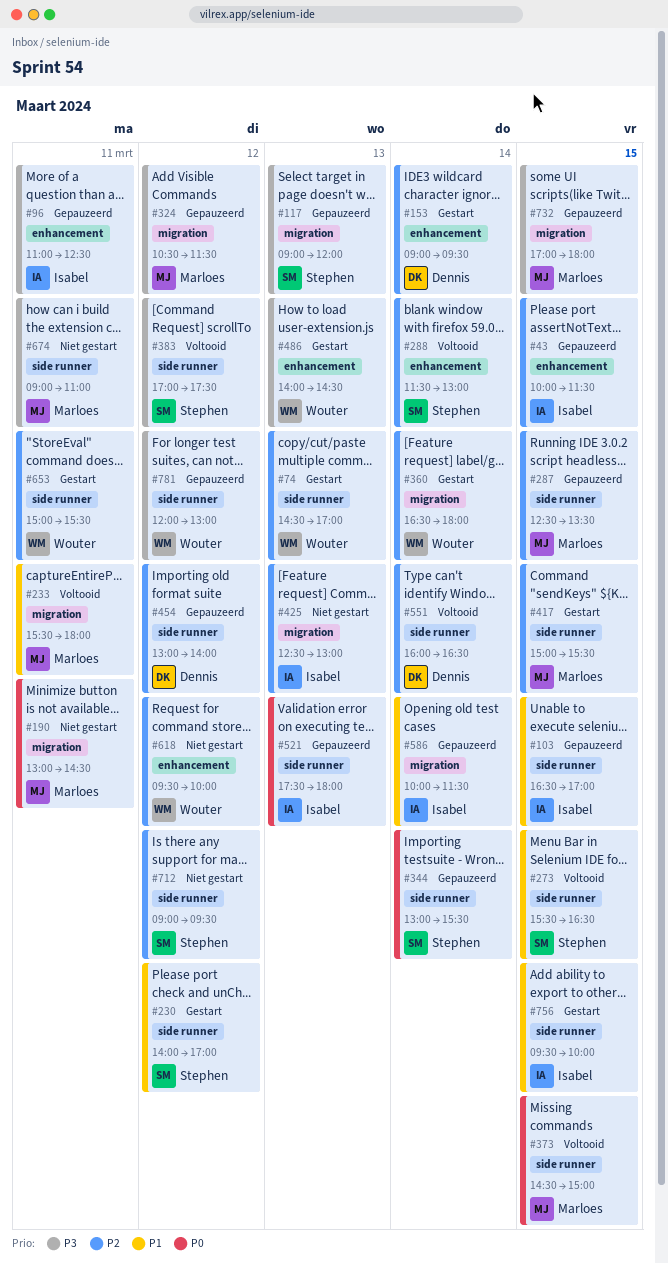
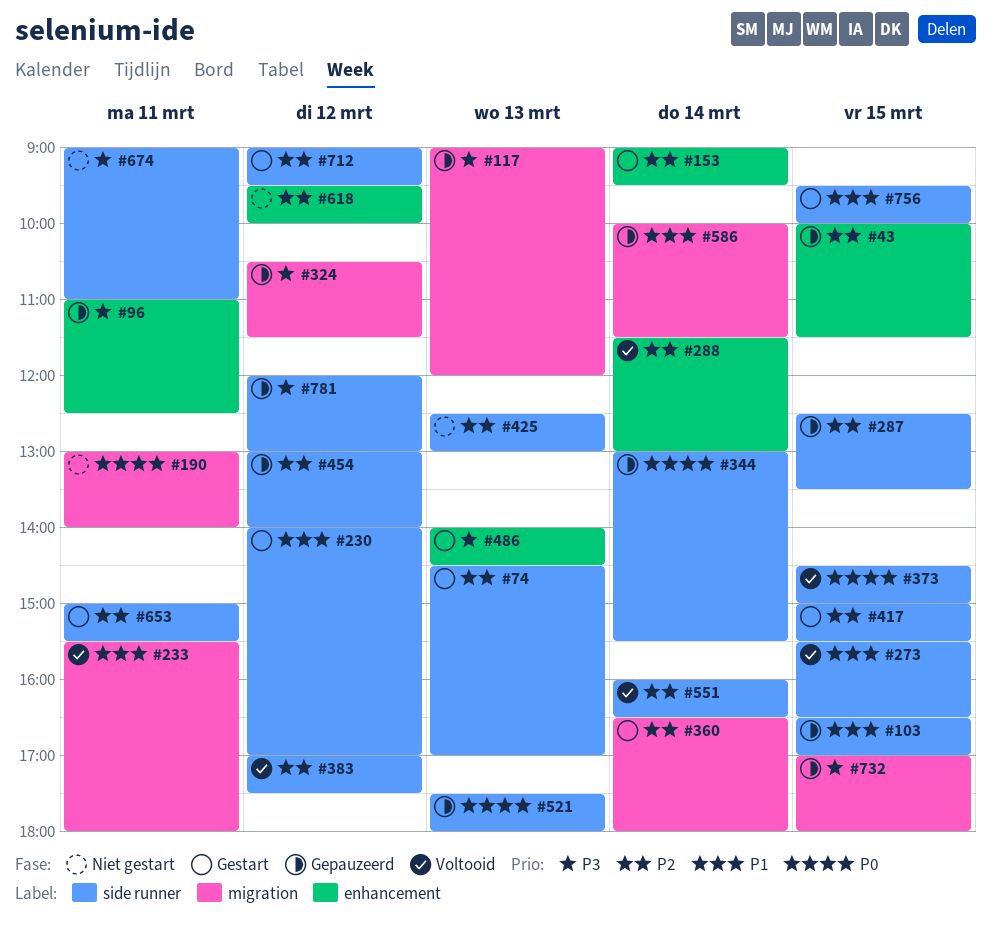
#190, ends: 14:30 -> 14:00
#383, priority: P3 -> P2
#425, label: migration -> side runner
#712, status: Niet gestart -> Gestart

